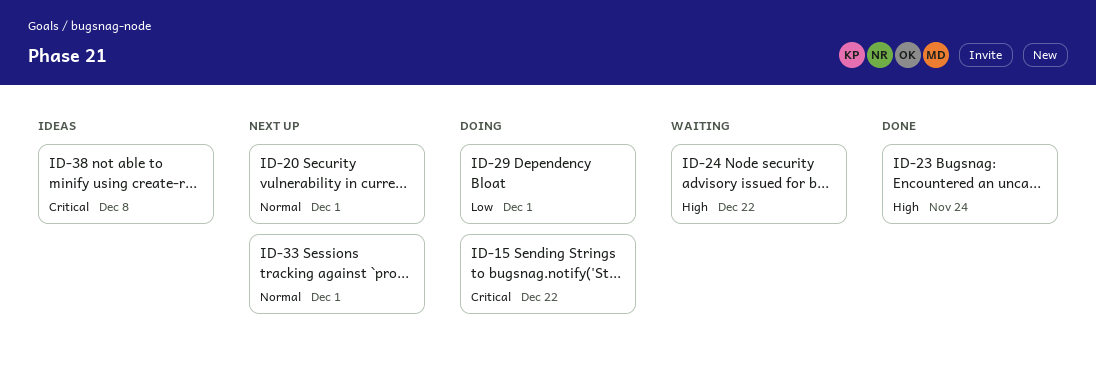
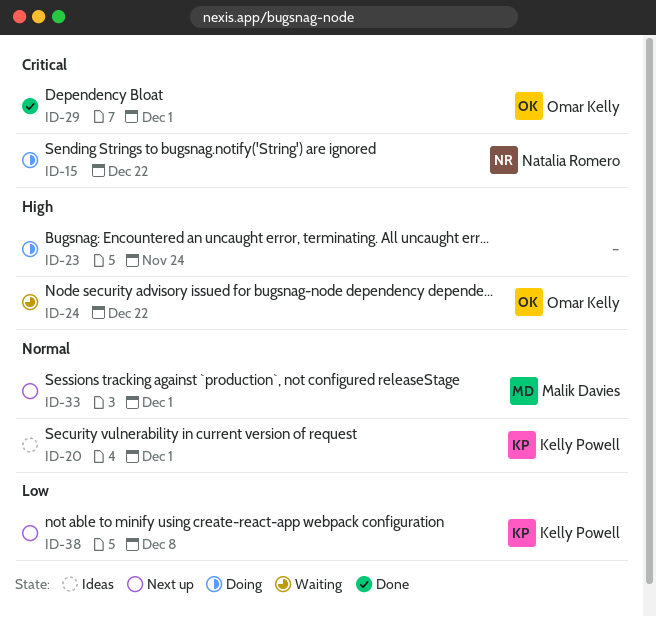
ID-20, status: Next up -> Ideas
ID-23, status: Done -> Doing
ID-29, status: Doing -> Done
ID-29, priority: Low -> Critical
ID-38, status: Ideas -> Next up
ID-38, priority: Critical -> Low

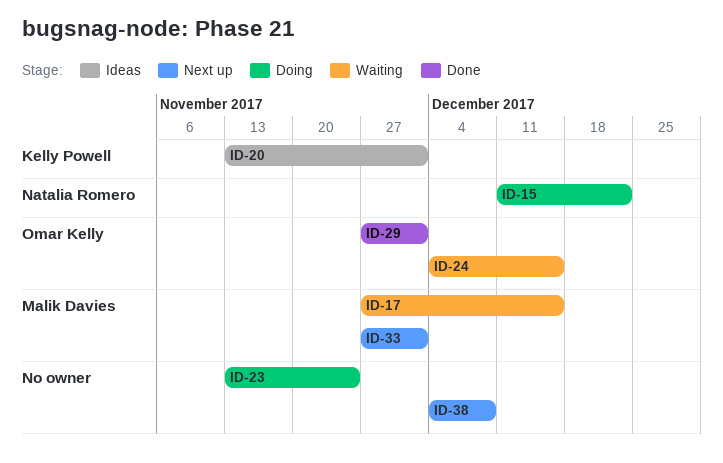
ID-17: none -> present
ID-24, due: Dec 22 -> Dec 15
ID-38, owner: Kelly Powell -> none

